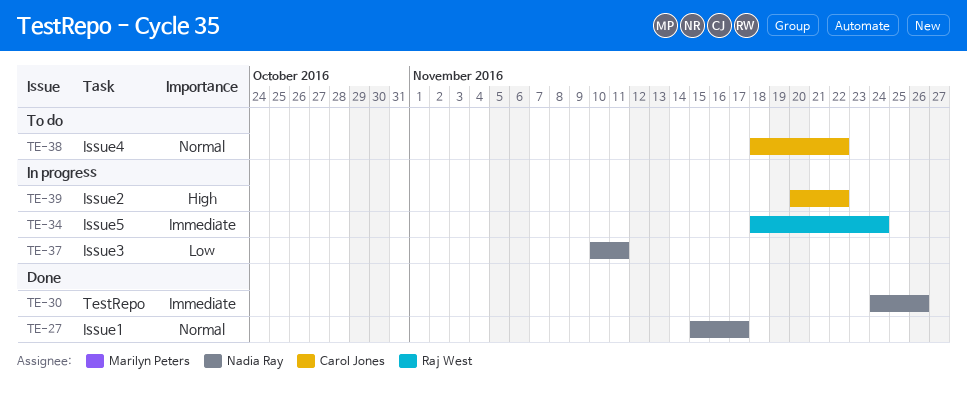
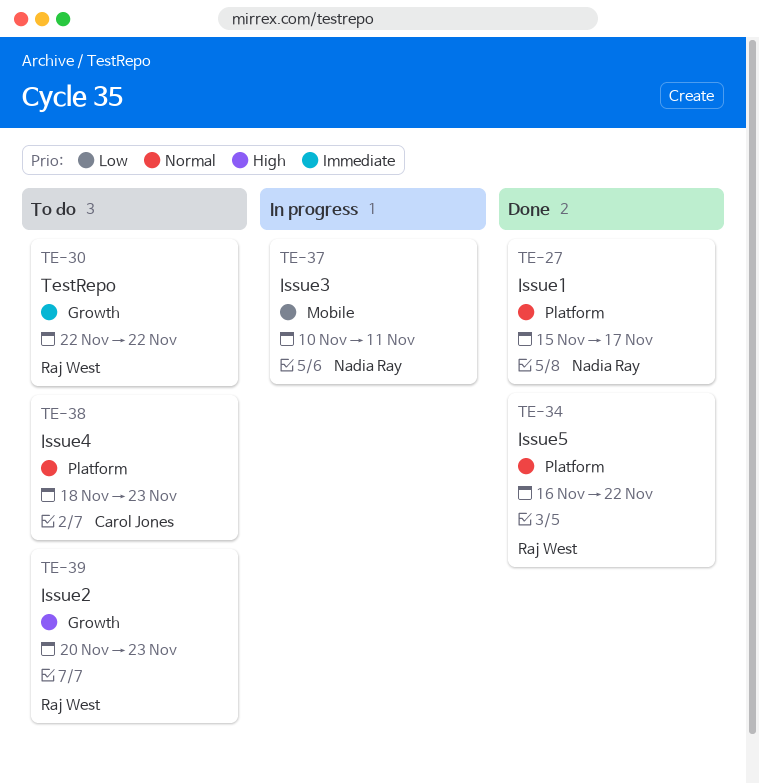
TE-30, status: Done -> To do
TE-30, owner: Nadia Ray -> Raj West
TE-30, start: Nov 24 -> Nov 22
TE-30, due: Nov 26 -> Nov 22
TE-34, status: In progress -> Done
TE-34, priority: Immediate -> Normal
TE-34, start: Nov 18 -> Nov 16
TE-34, due: Nov 24 -> Nov 22
TE-38, due: Nov 22 -> Nov 23
TE-39, status: In progress -> To do
TE-39, owner: Carol Jones -> Raj West
TE-39, due: Nov 22 -> Nov 23

